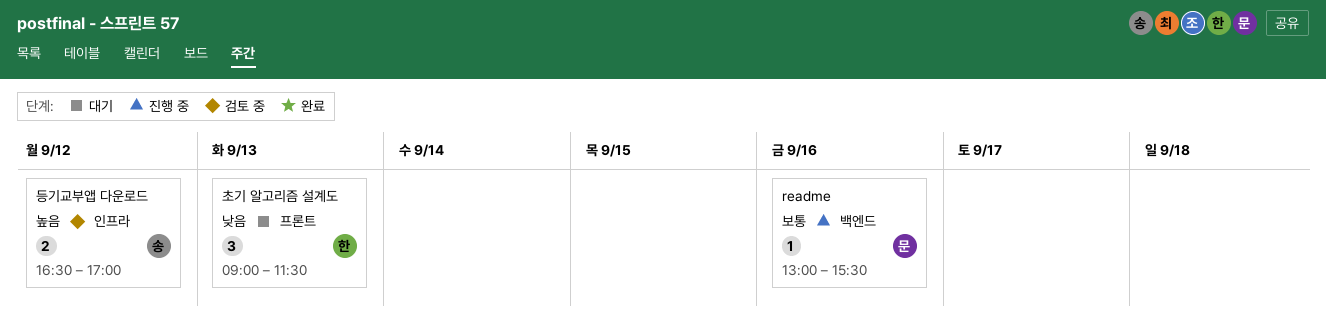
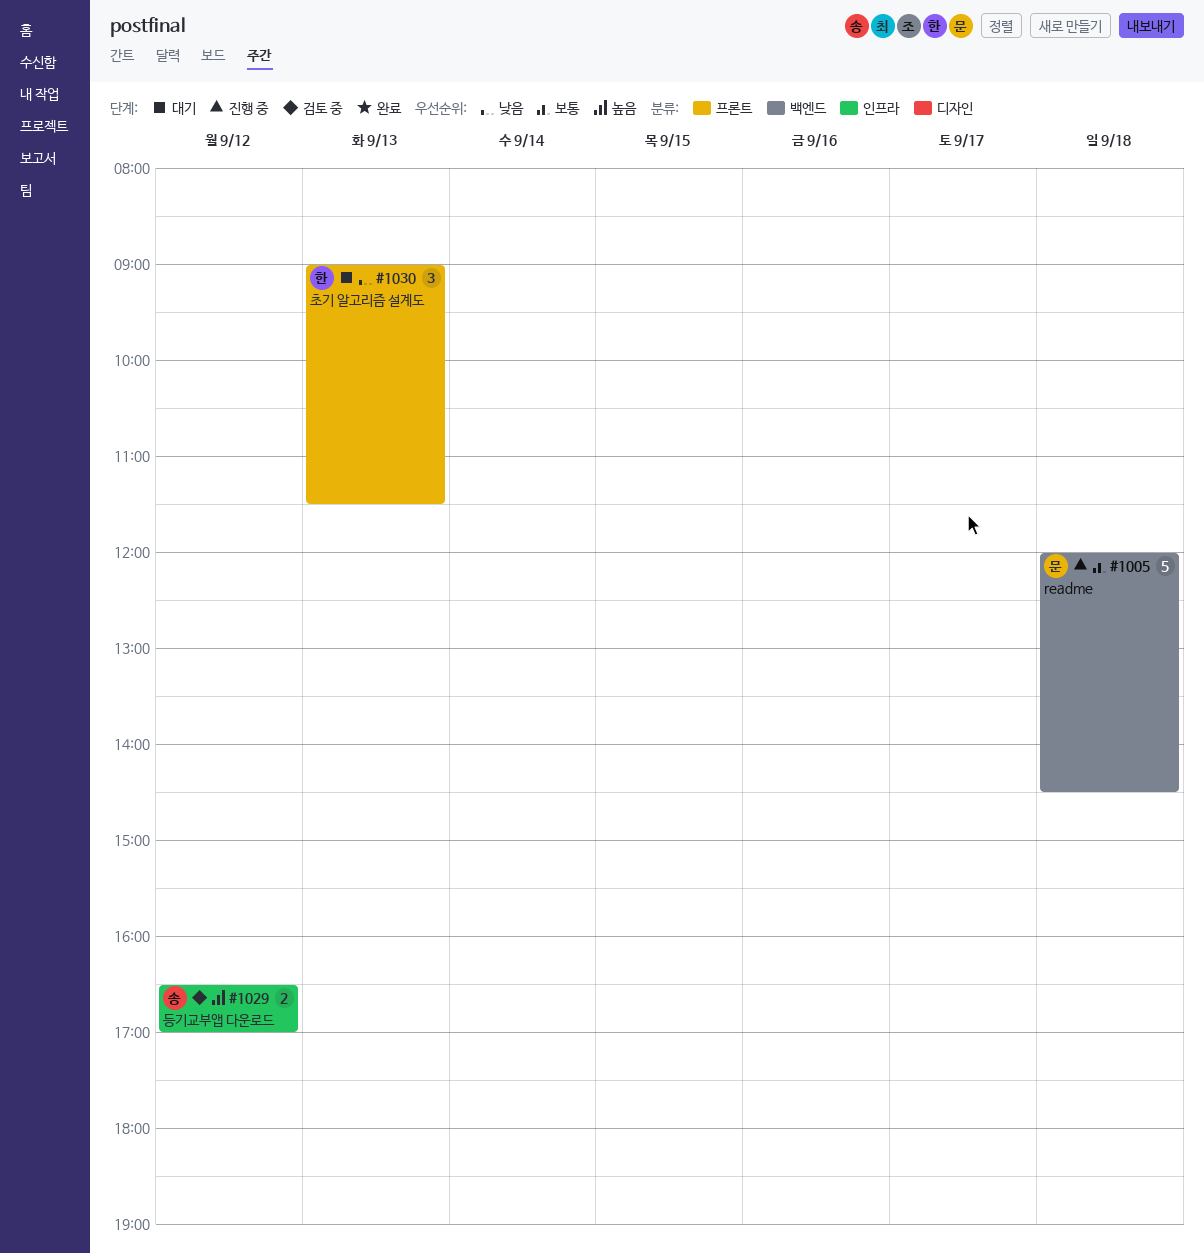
readme, estimate: 1 -> 5
readme, day: Sep 16 -> Sep 18
readme, begins: 13:00 -> 12:00
readme, ends: 15:30 -> 14:30

